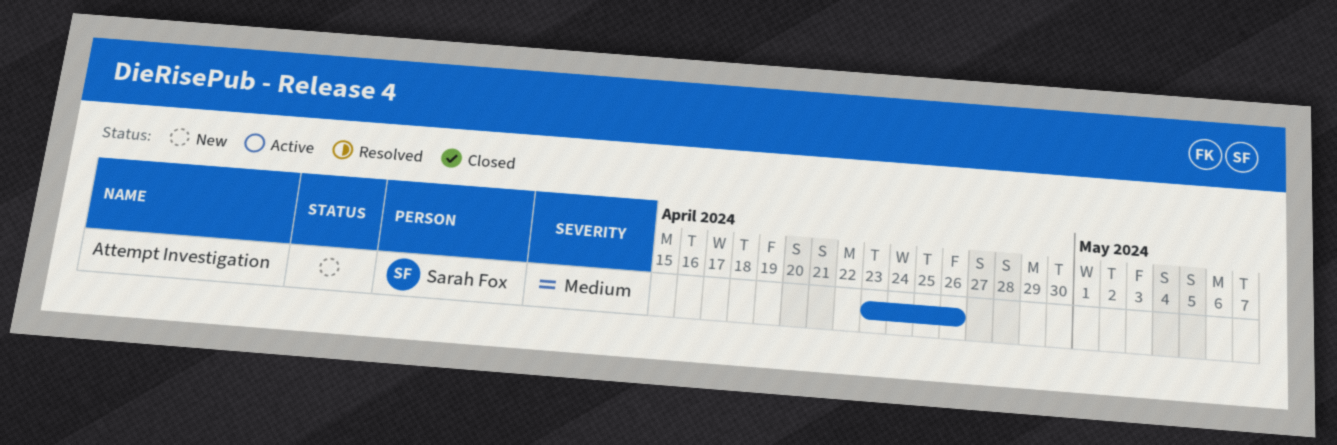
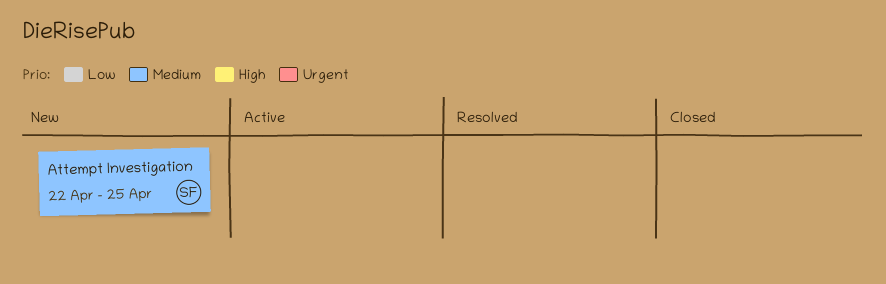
Attempt Investigation, start: Apr 23 -> Apr 22
Attempt Investigation, due: Apr 26 -> Apr 25

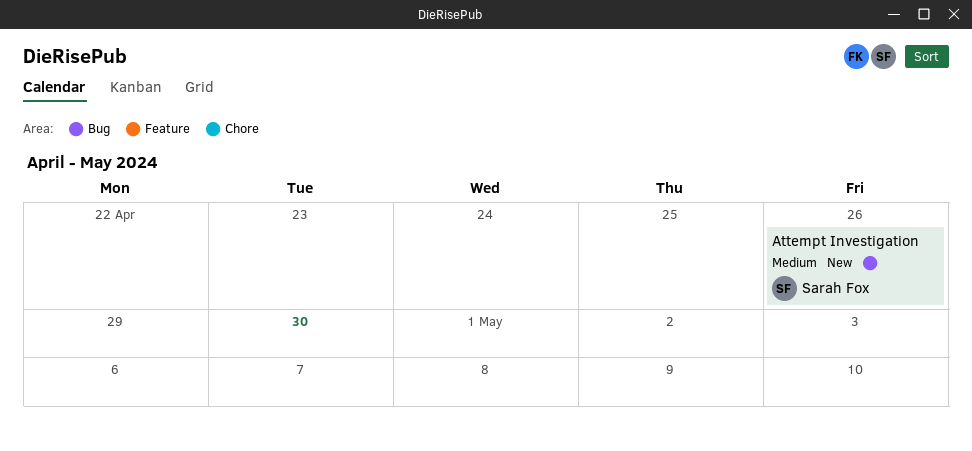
Attempt Investigation, due: Apr 25 -> Apr 26

